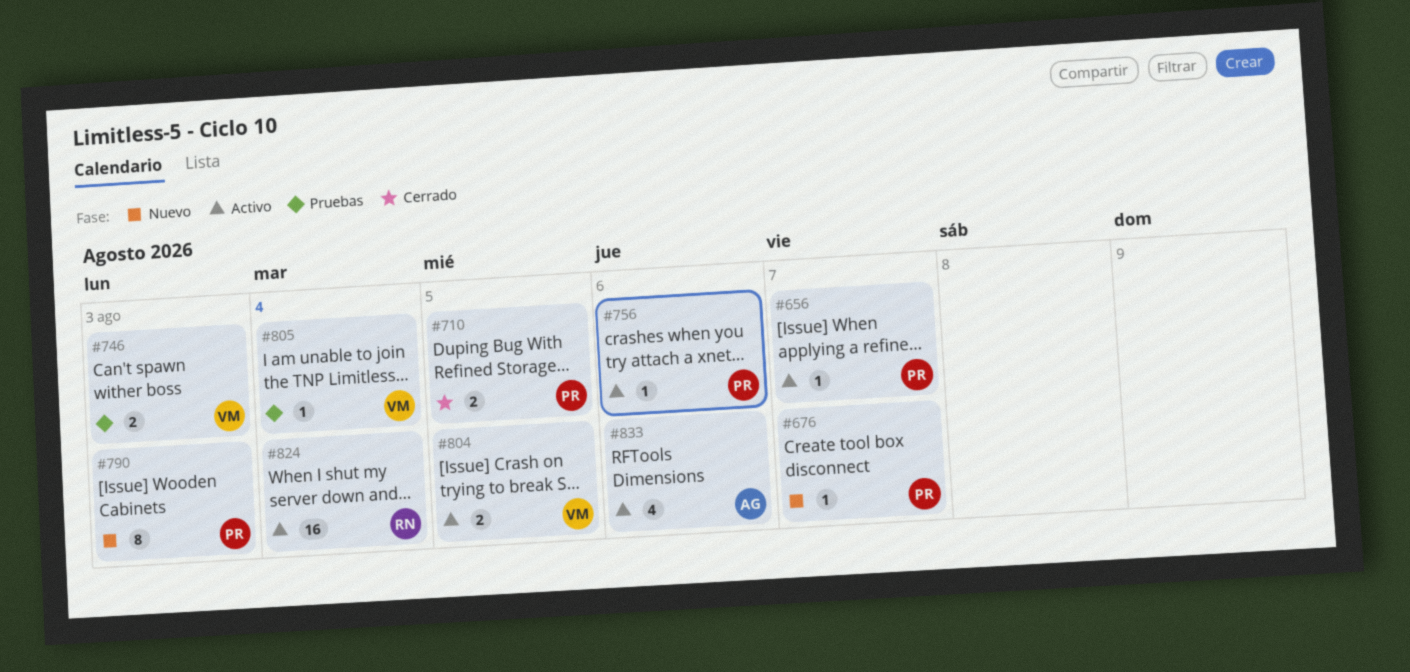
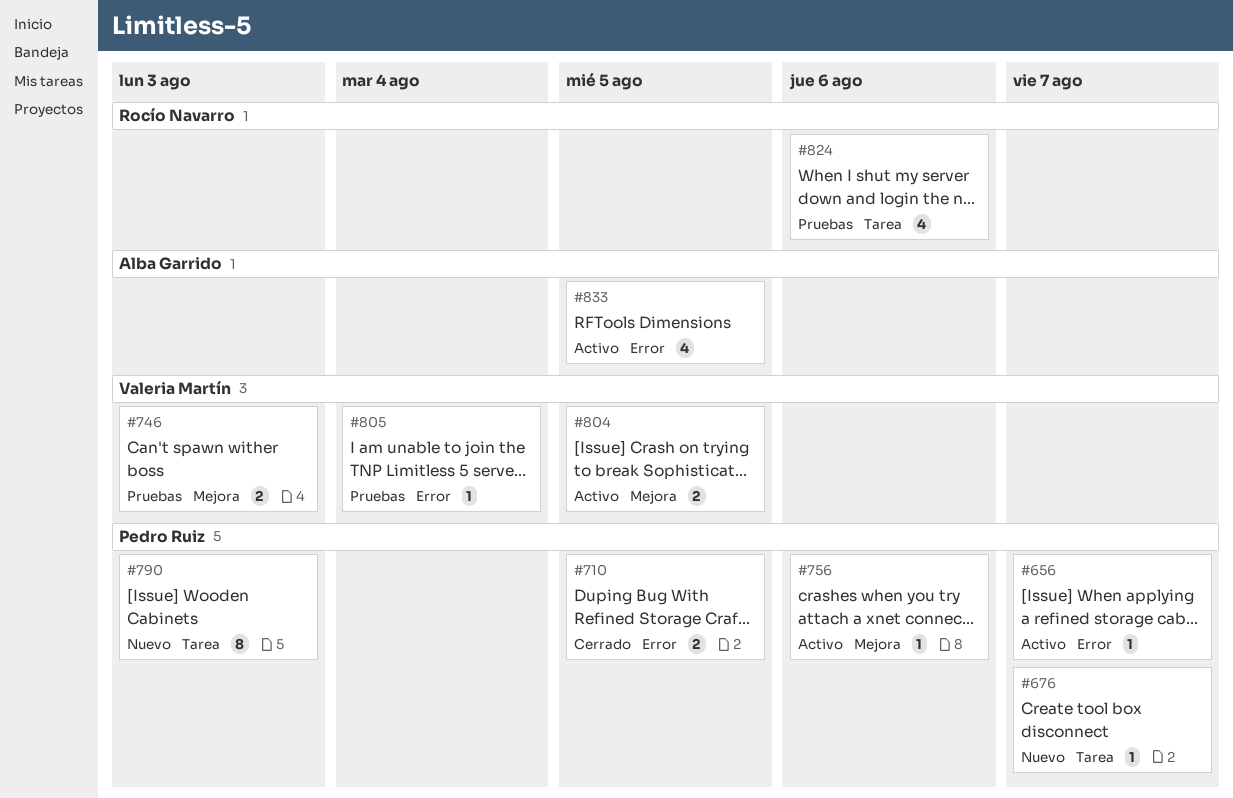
#824, status: Activo -> Pruebas
#824, estimate: 16 -> 4
#824, due: Aug 4 -> Aug 6
#833, due: Aug 6 -> Aug 5

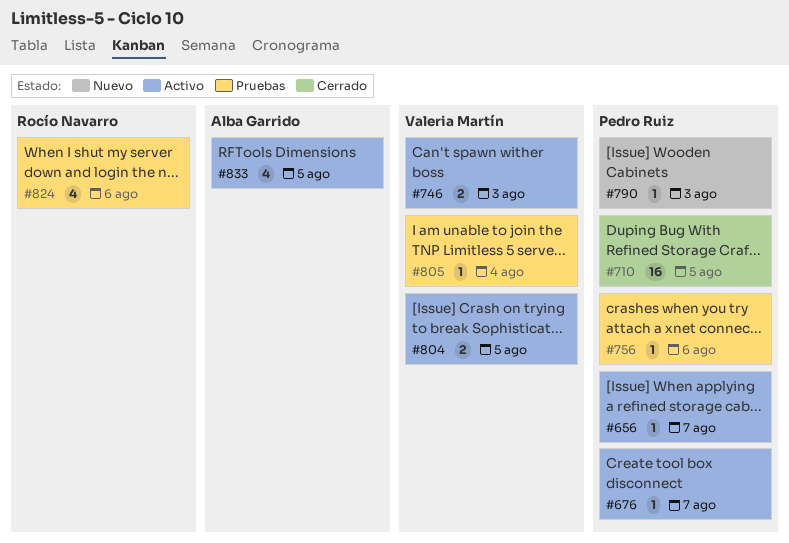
#676, status: Nuevo -> Activo
#710, estimate: 2 -> 16
#746, status: Pruebas -> Activo
#756, status: Activo -> Pruebas
#790, estimate: 8 -> 1

